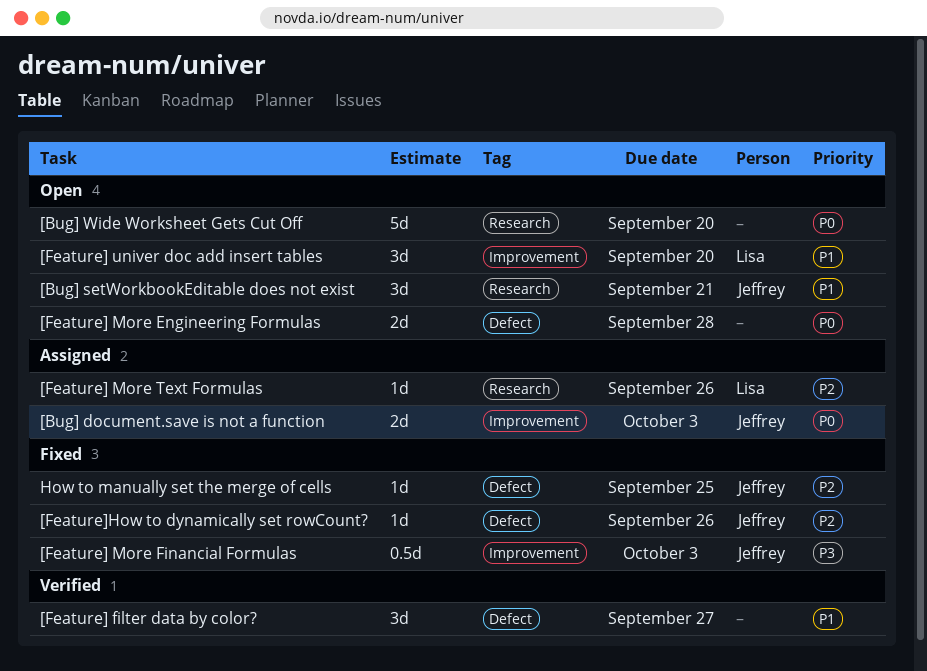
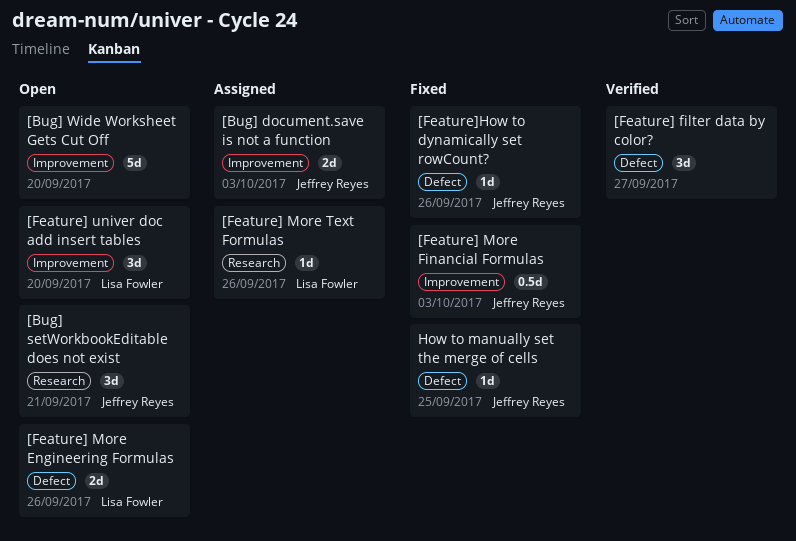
[Bug] Wide Worksheet Gets Cut Off, label: Research -> Improvement
[Feature] More Engineering Formulas, owner: none -> Lisa Fowler
[Feature] More Engineering Formulas, due: Sep 28 -> Sep 26

